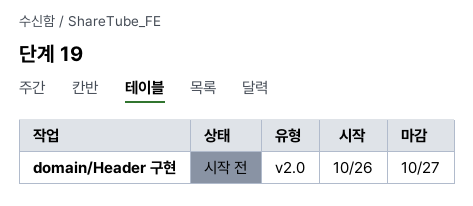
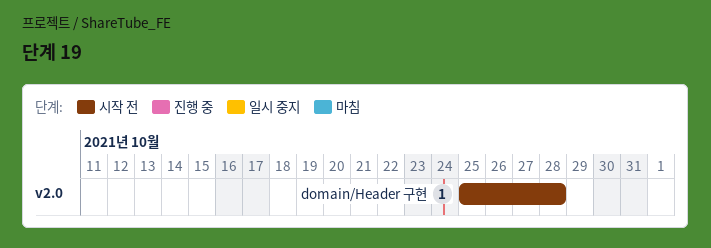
domain/Header 구현, start: Oct 26 -> Oct 25
domain/Header 구현, due: Oct 27 -> Oct 28

